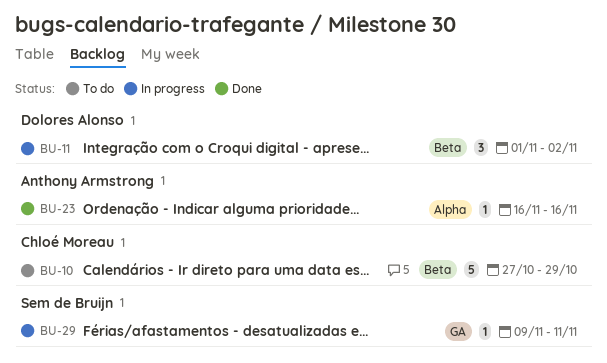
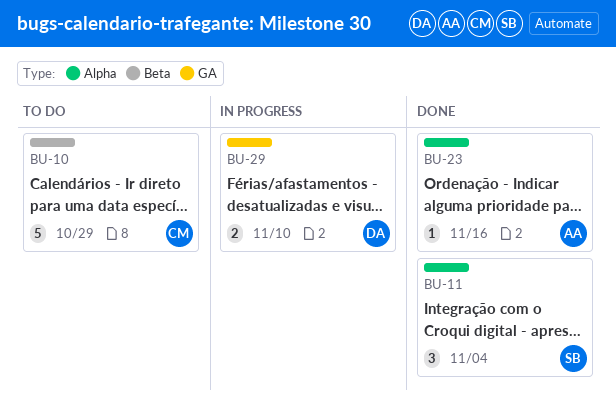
BU-11, status: In progress -> Done
BU-11, owner: Dolores Alonso -> Sem de Bruijn
BU-11, label: Beta -> Alpha
BU-11, due: Nov 2 -> Nov 4
BU-29, owner: Sem de Bruijn -> Dolores Alonso
BU-29, estimate: 1 -> 2
BU-29, due: Nov 11 -> Nov 10

